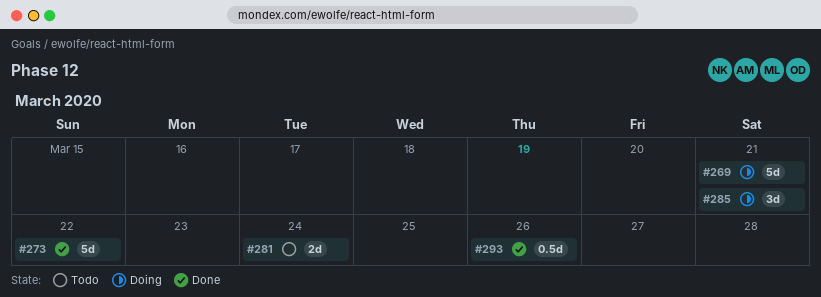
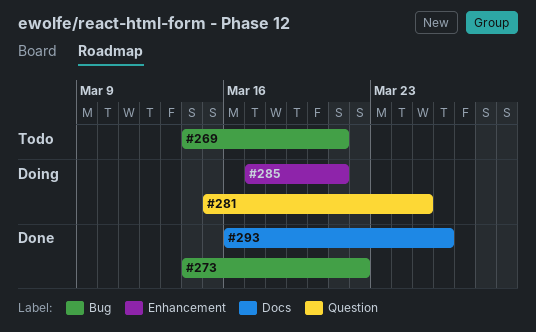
#269, status: Doing -> Todo
#281, status: Todo -> Doing
#281, due: Mar 24 -> Mar 25

